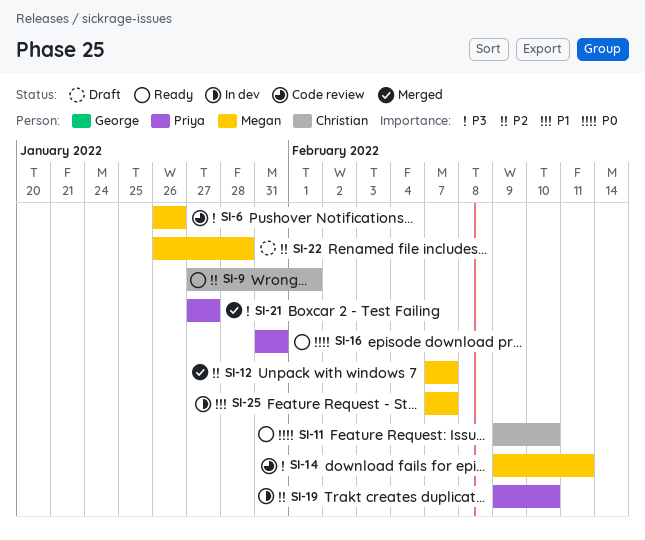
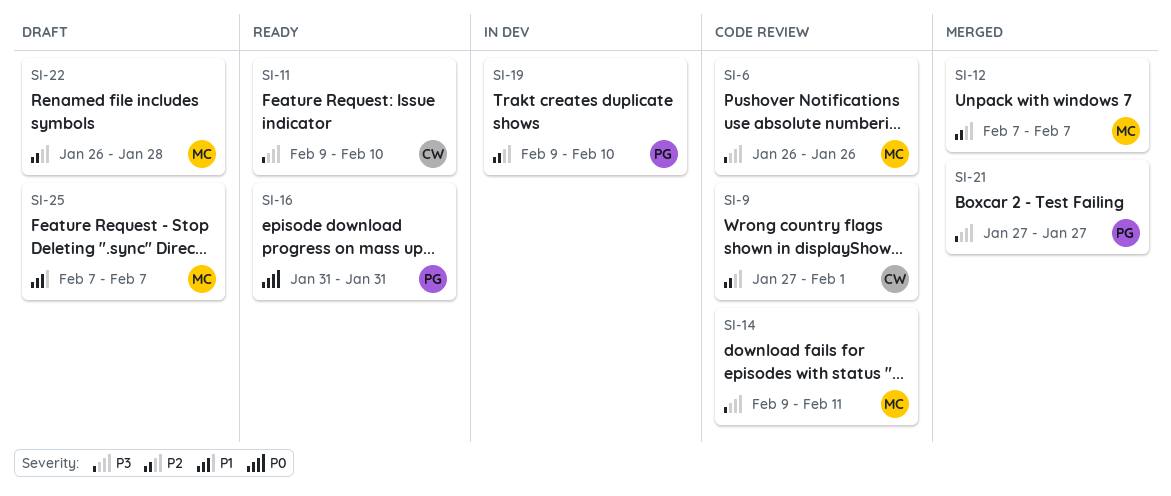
SI-9, status: Ready -> Code review
SI-11, priority: P0 -> P3
SI-25, status: In dev -> Draft

